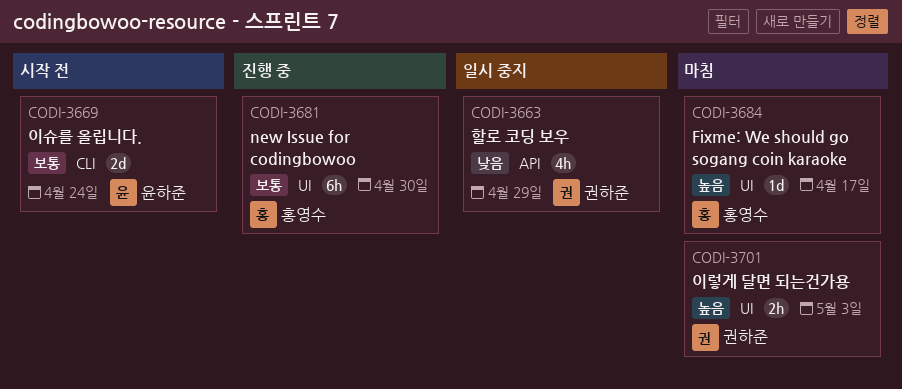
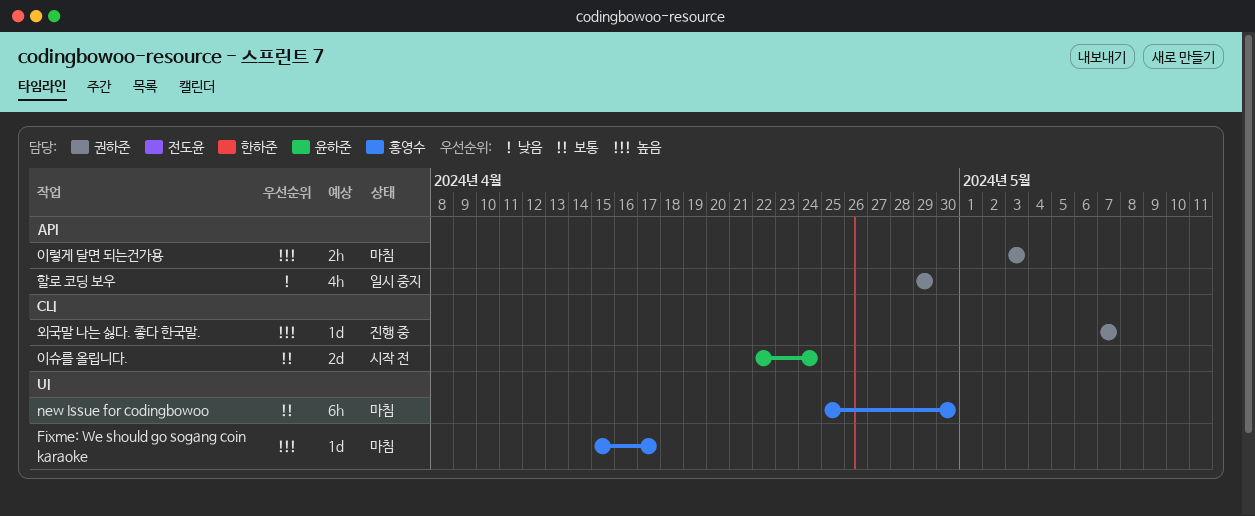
new Issue for codingbowoo, status: 진행 중 -> 마침
외국말 나는 싫다. 좋다 한국말.: none -> present
이렇게 달면 되는건가용, label: UI -> API

